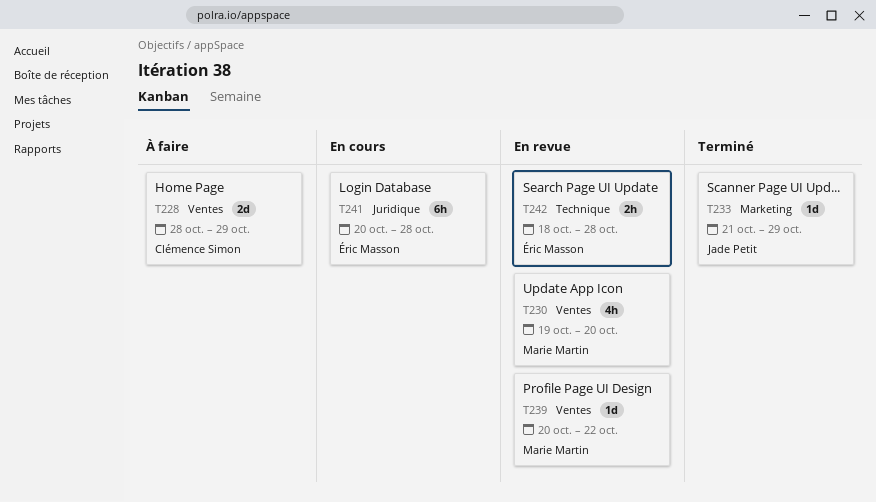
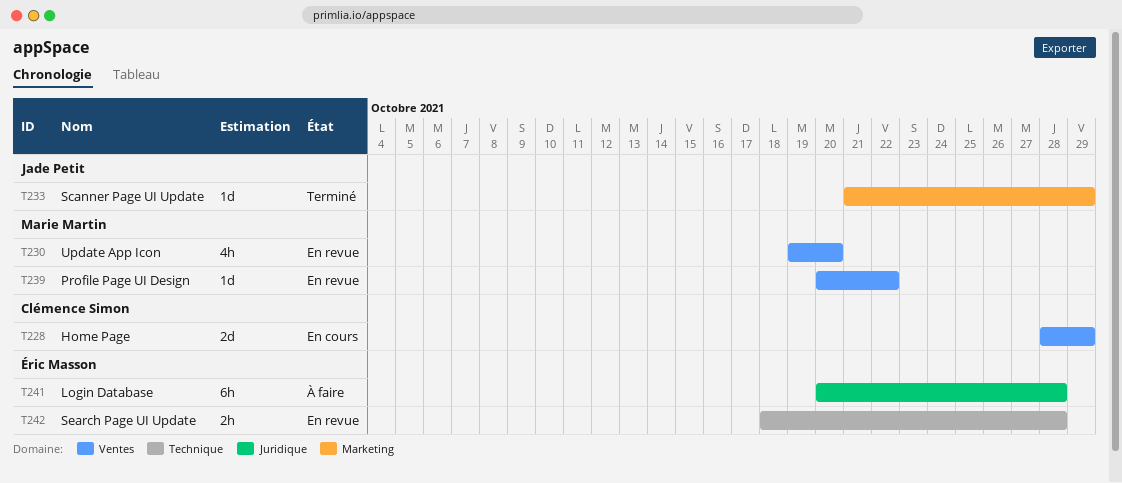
T228, status: À faire -> En cours
T241, status: En cours -> À faire

